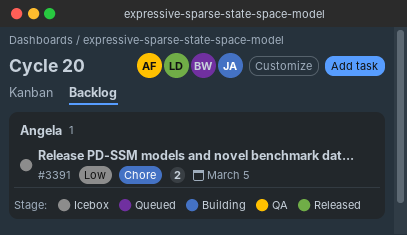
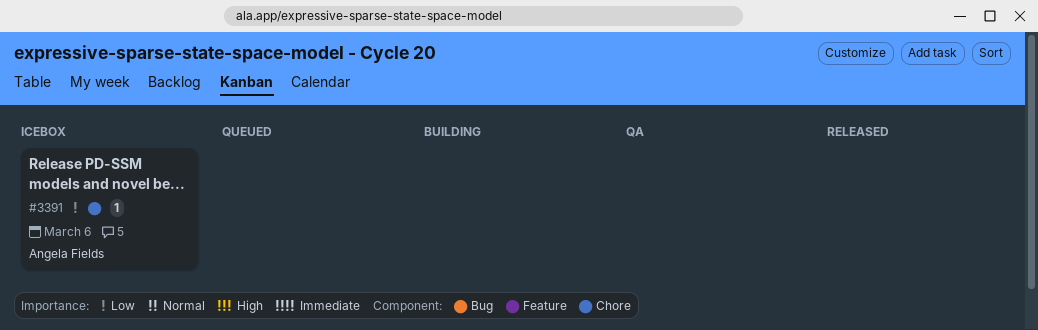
#3391, estimate: 2 -> 1
#3391, due: Mar 5 -> Mar 6

